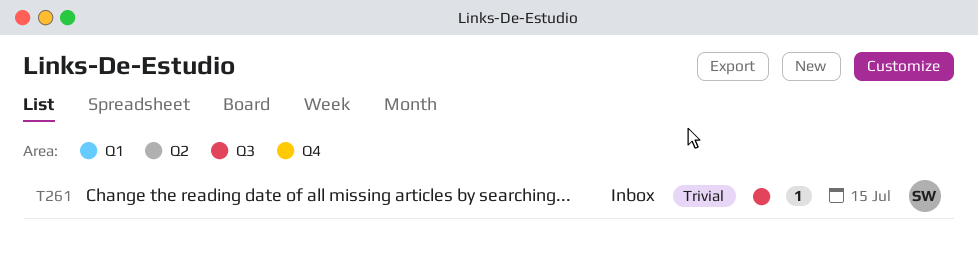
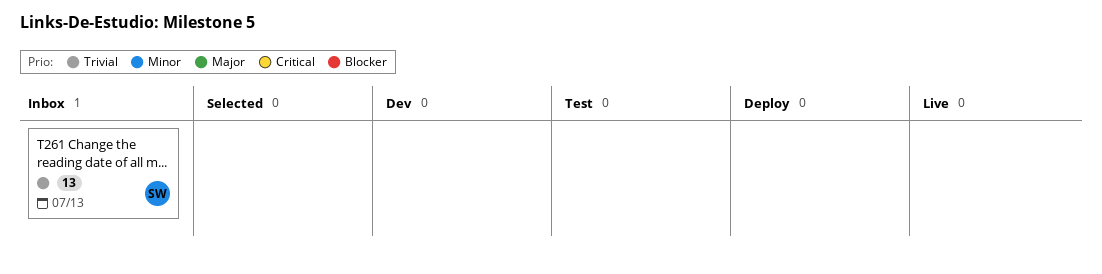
T261, estimate: 1 -> 13
T261, due: Jul 15 -> Jul 13

